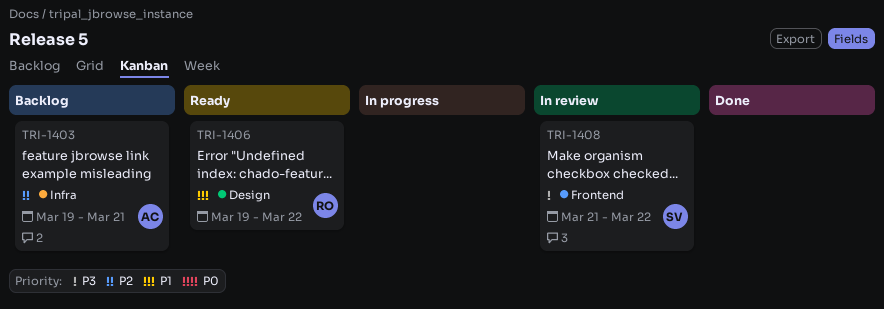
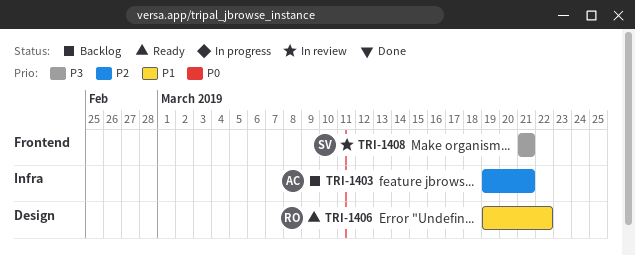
TRI-1408, due: Mar 22 -> Mar 21

